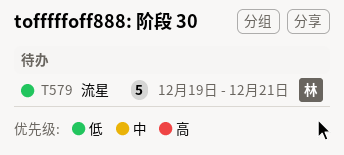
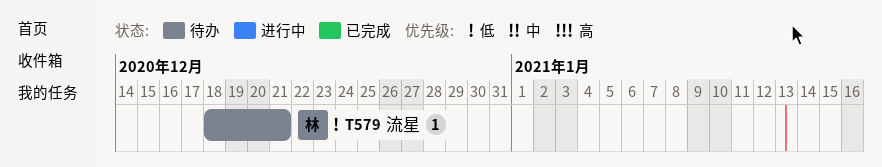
T579, estimate: 5 -> 1
T579, start: Dec 19 -> Dec 18

